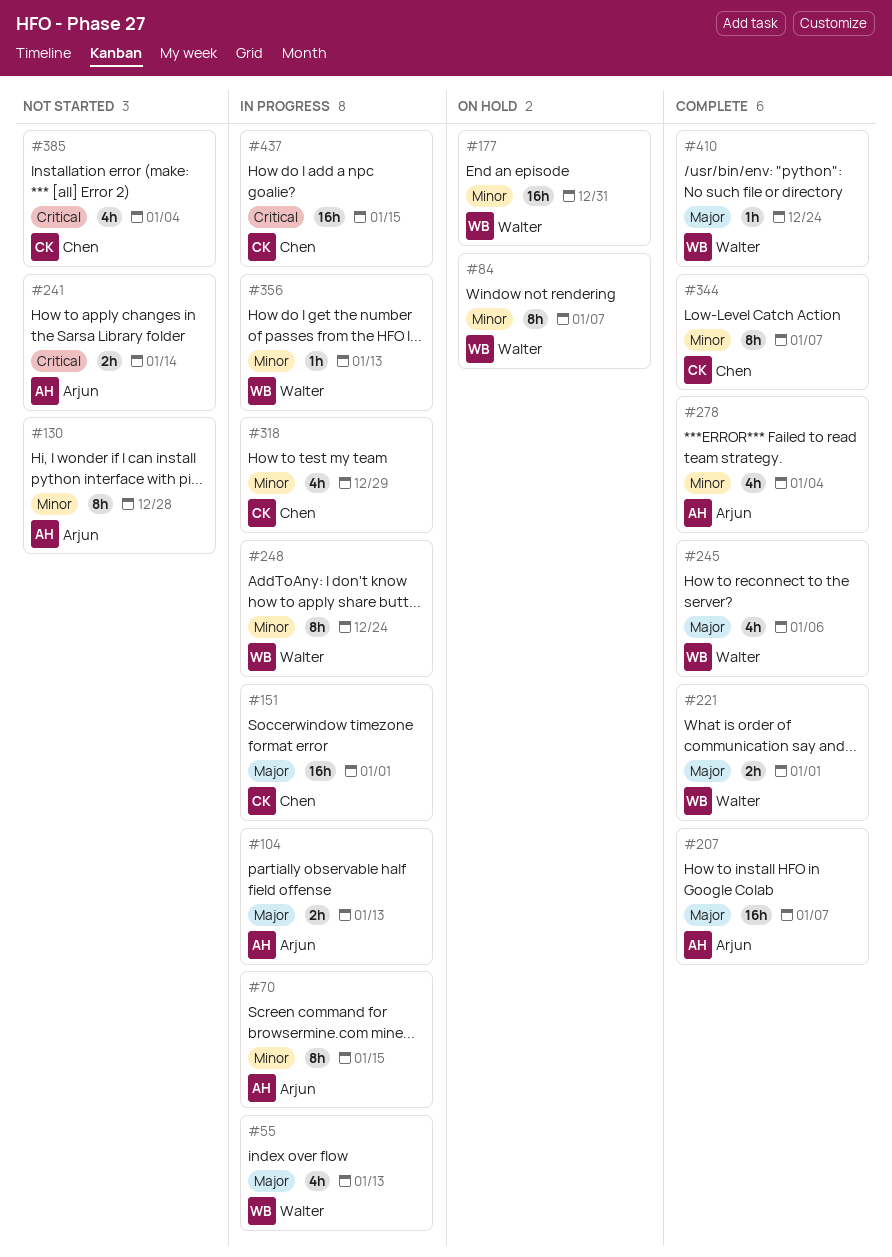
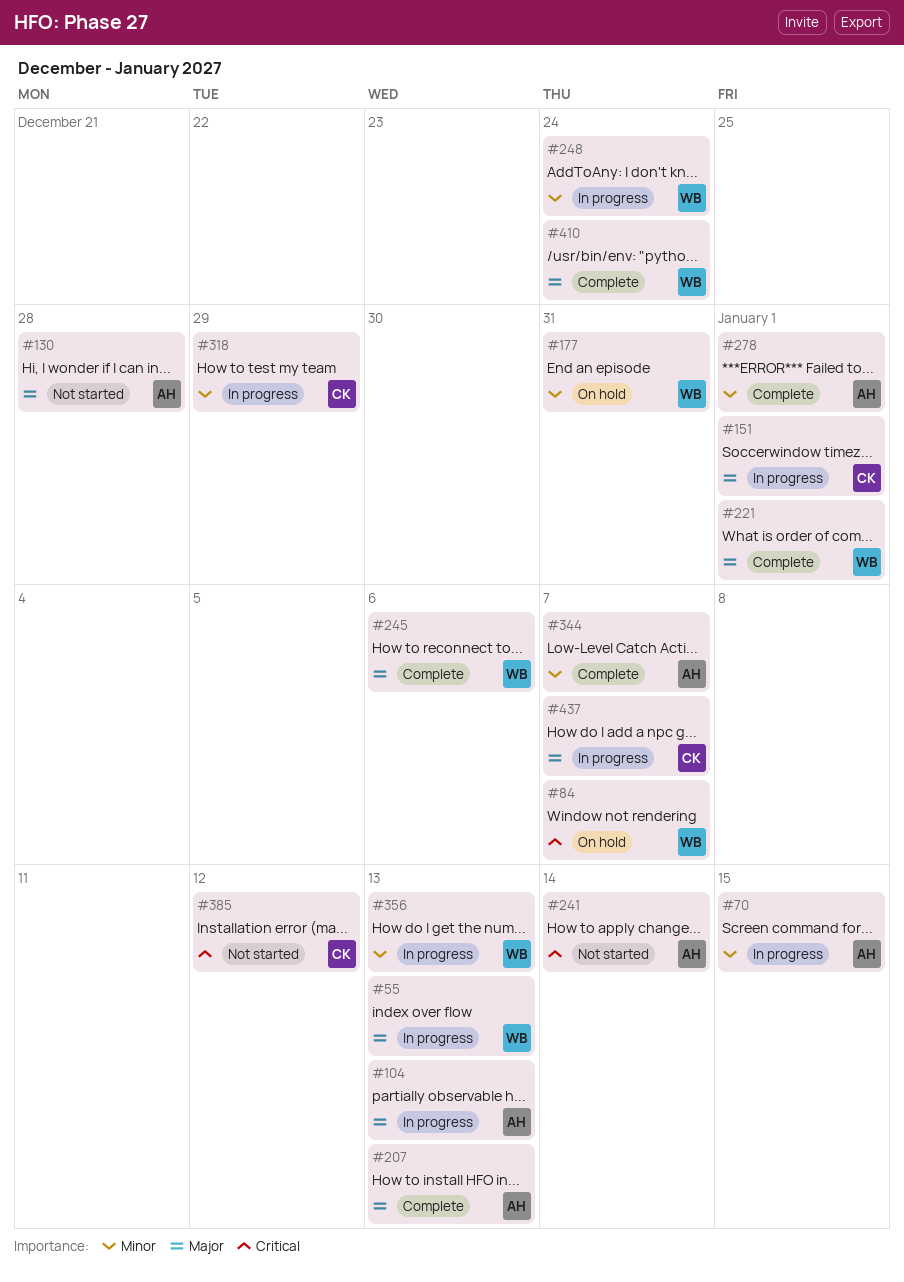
#84, priority: Minor -> Critical
#130, priority: Minor -> Major
#207, due: Jan 7 -> Jan 13
#278, due: Jan 4 -> Jan 1
#344, owner: Chen -> Arjun
#385, due: Jan 4 -> Jan 12
#437, priority: Critical -> Major
#437, due: Jan 15 -> Jan 7

